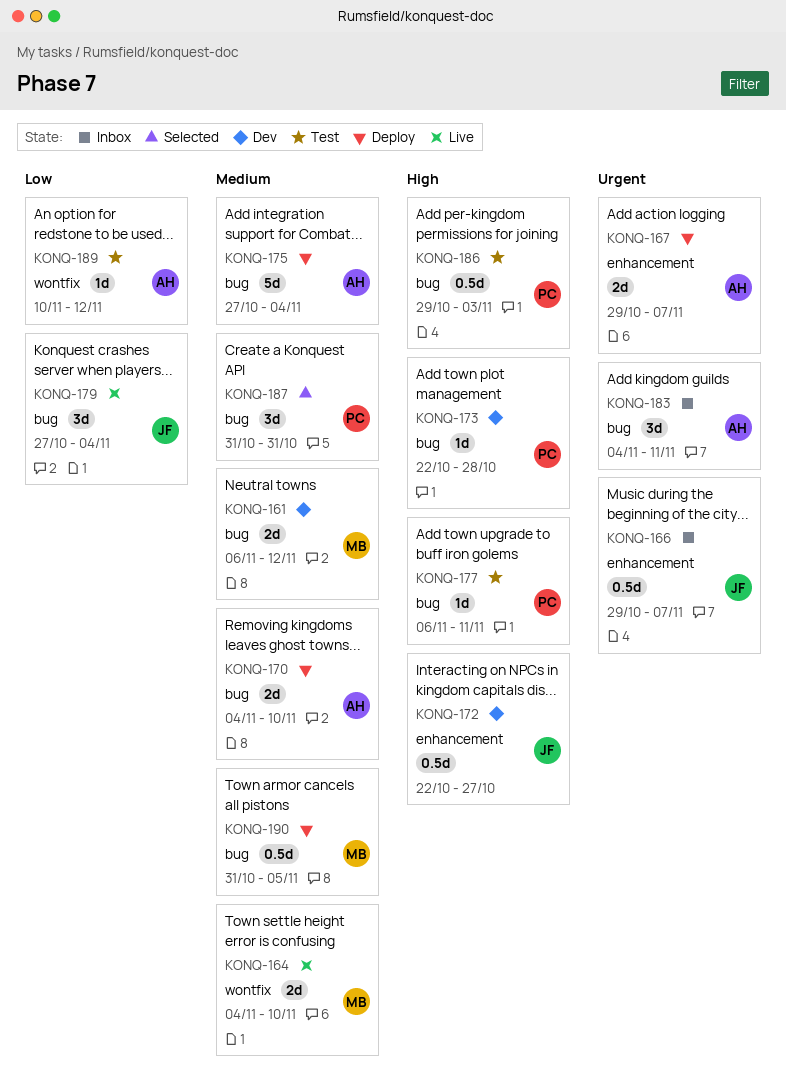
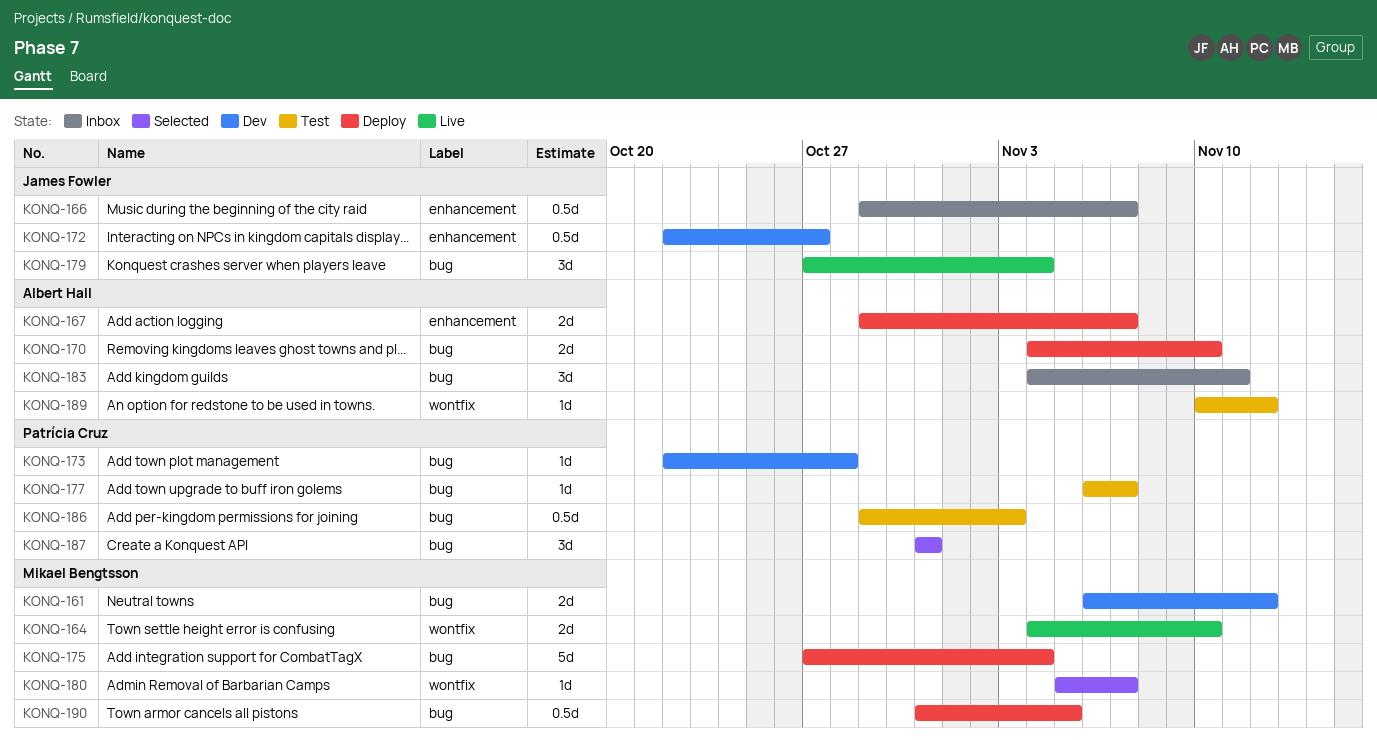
KONQ-175, owner: Albert Hall -> Mikael Bengtsson
KONQ-177, due: Nov 11 -> Nov 7
KONQ-180: none -> present

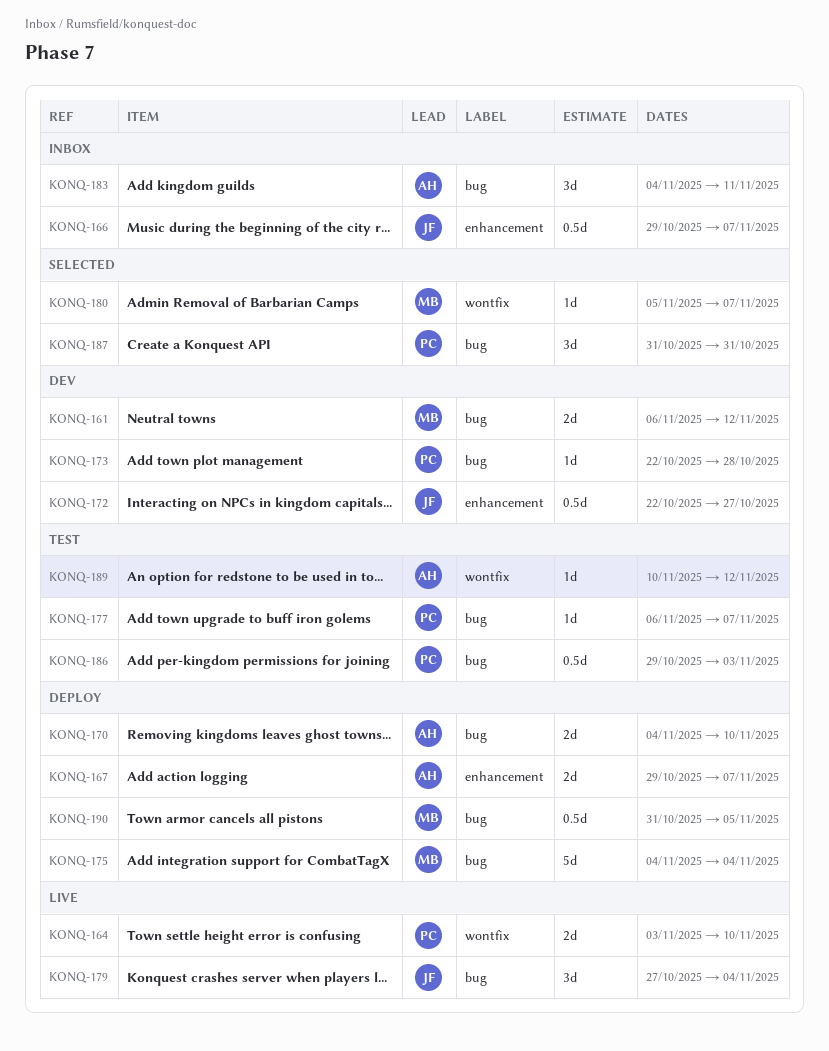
KONQ-164, owner: Mikael Bengtsson -> Patrícia Cruz
KONQ-164, start: Nov 4 -> Nov 3
KONQ-175, start: Oct 27 -> Nov 4

